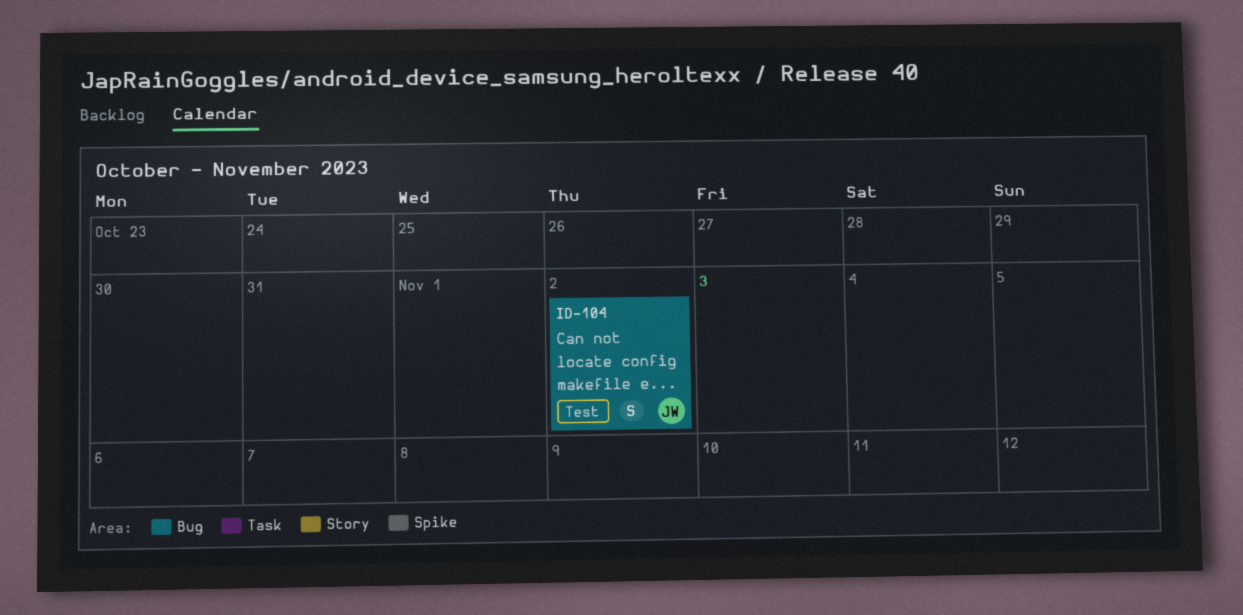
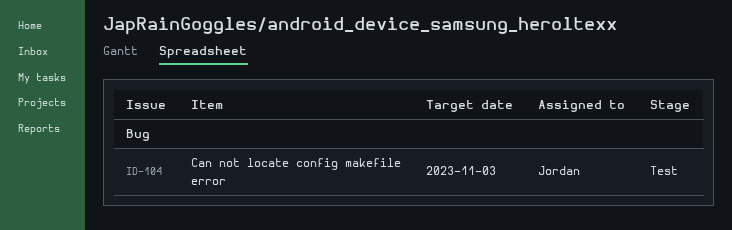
ID-104, due: Nov 2 -> Nov 3

